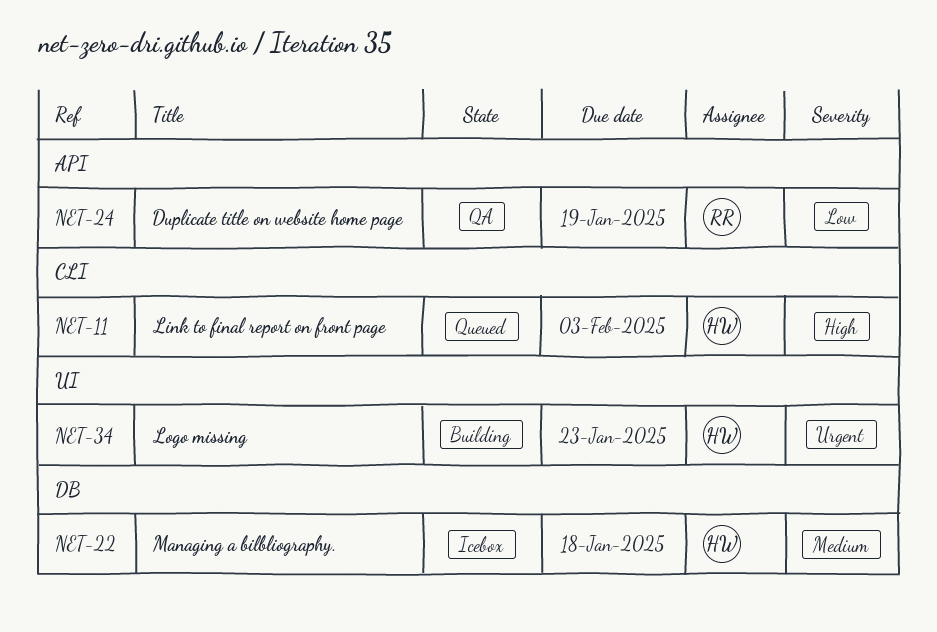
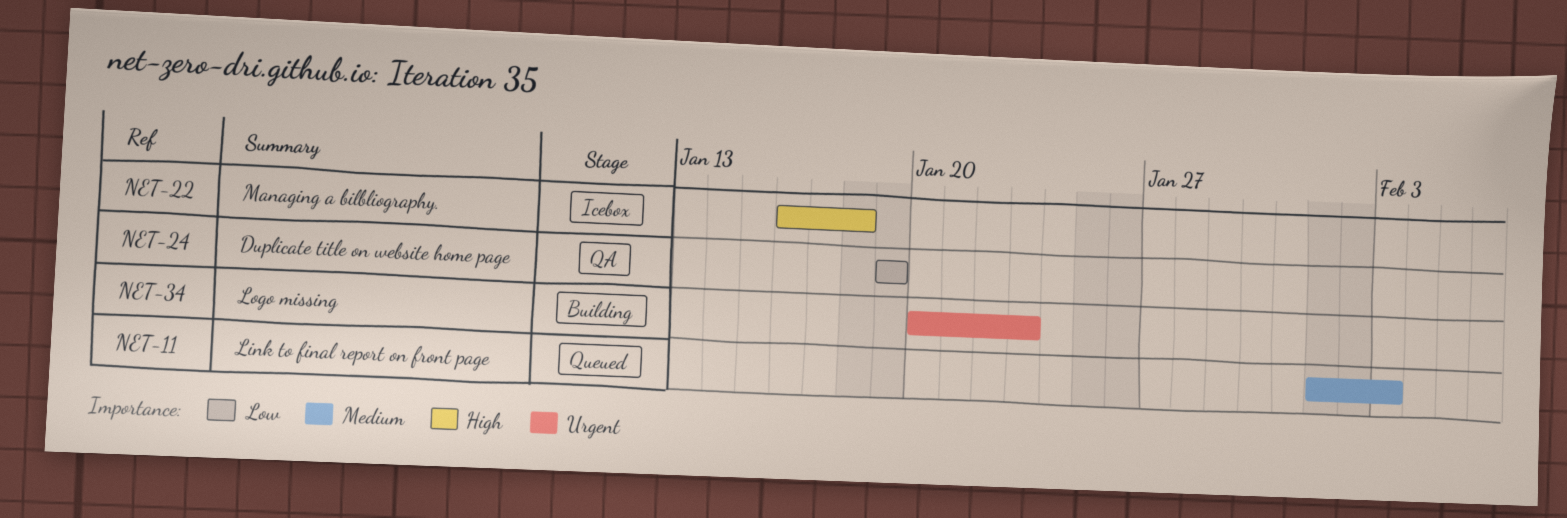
NET-11, priority: High -> Medium
NET-22, priority: Medium -> High

